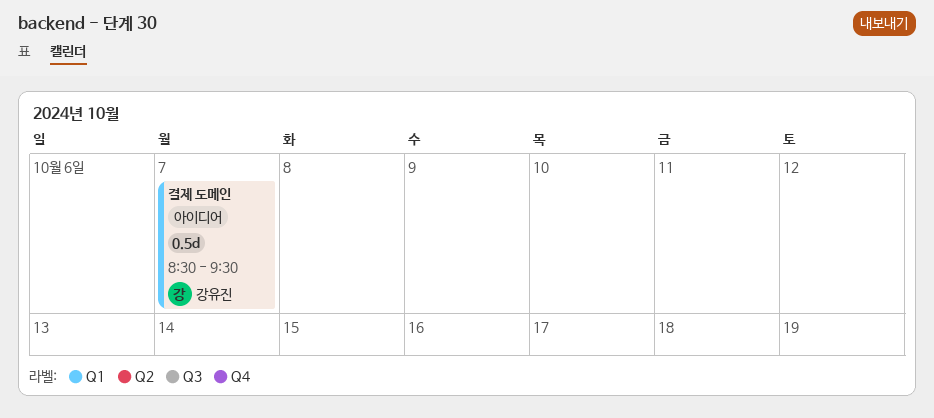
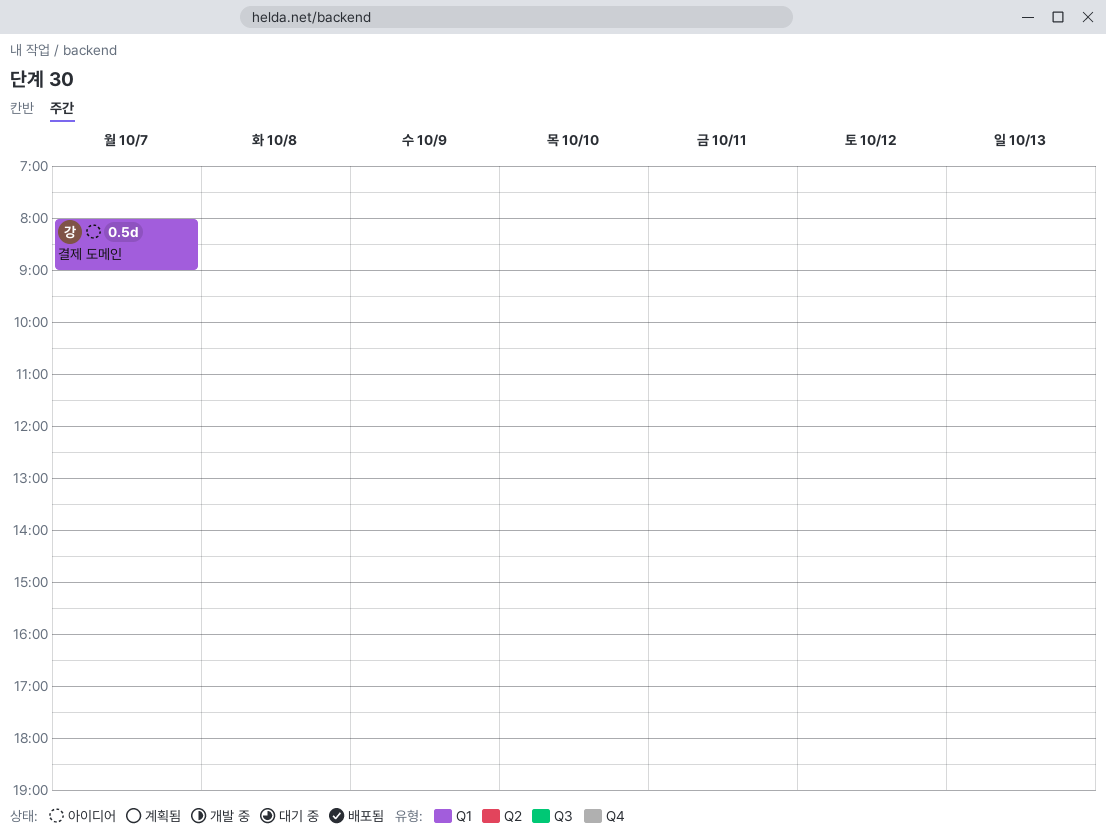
결제 도메인, begins: 08:30 -> 08:00
결제 도메인, ends: 09:30 -> 09:00

